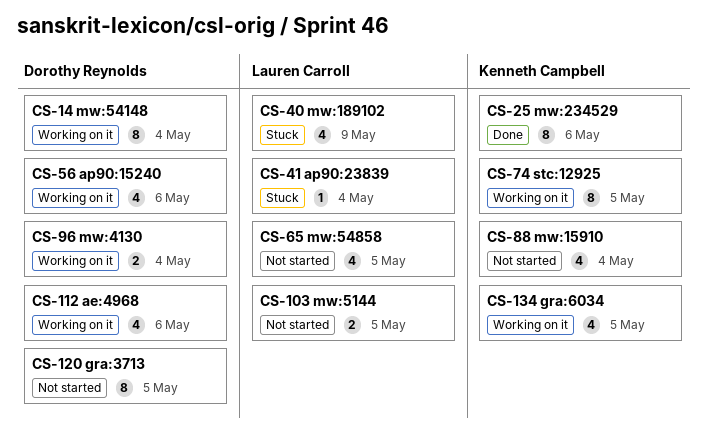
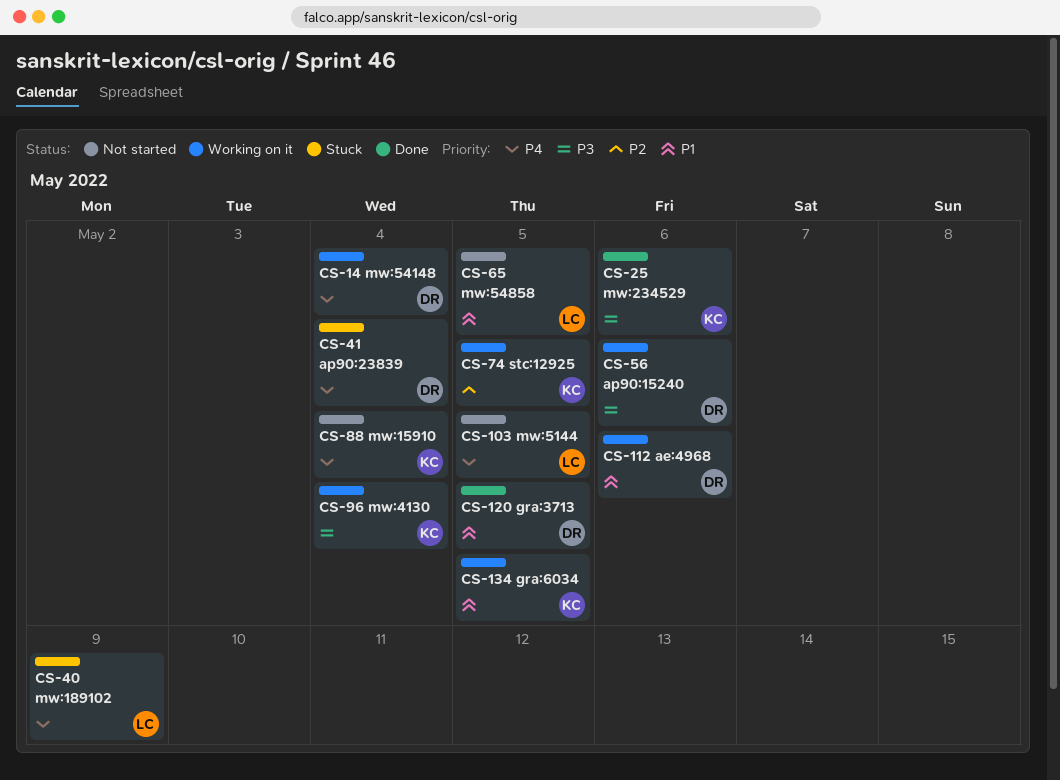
CS-41, owner: Lauren Carroll -> Dorothy Reynolds
CS-96, owner: Dorothy Reynolds -> Kenneth Campbell
CS-120, status: Not started -> Done

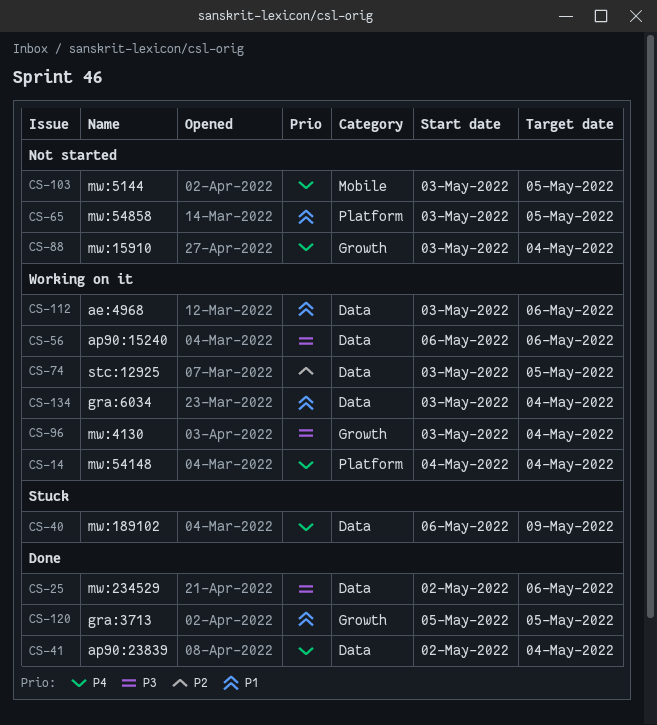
CS-41, status: Stuck -> Done
CS-134, due: May 5 -> May 4

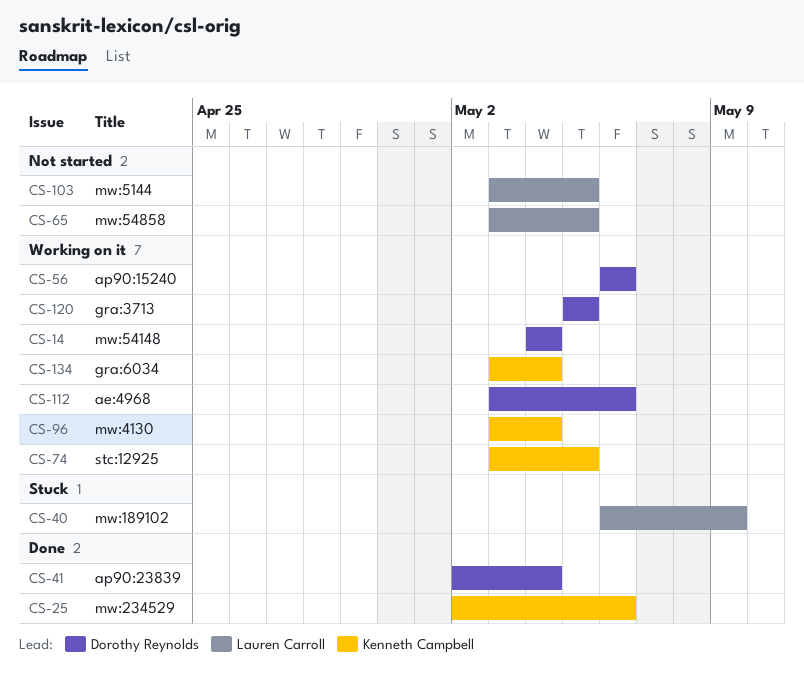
CS-88: present -> none
CS-120, status: Done -> Working on it

